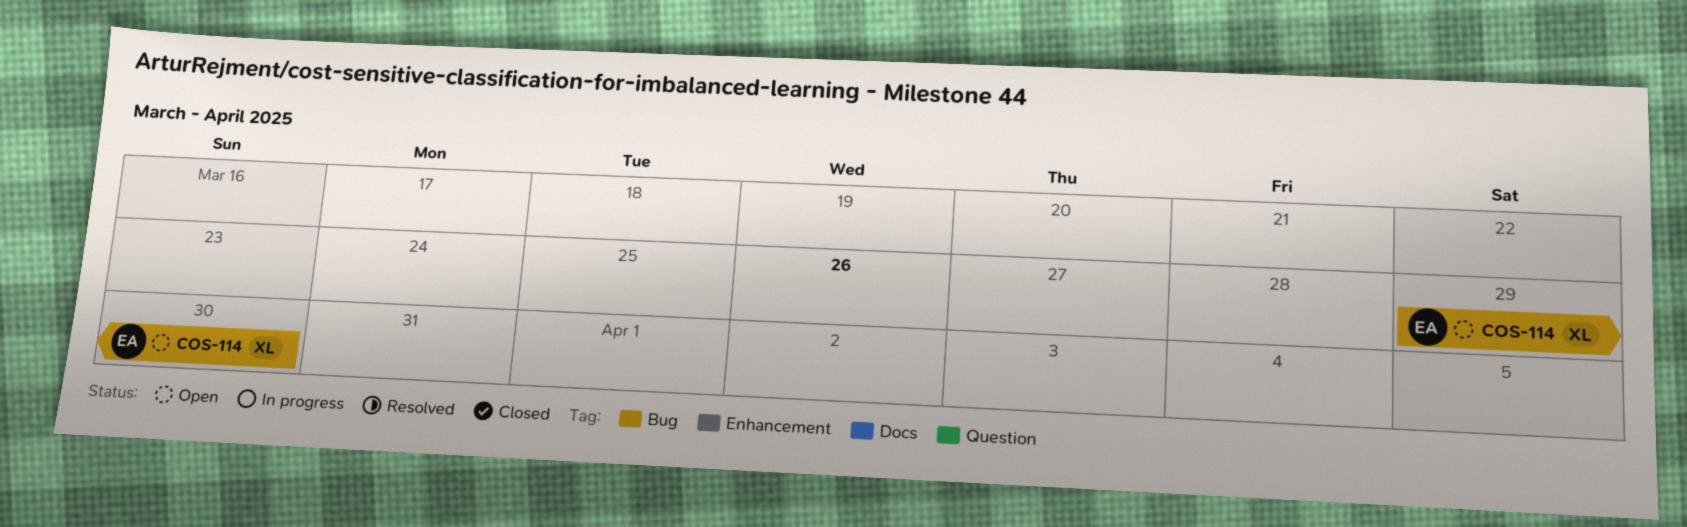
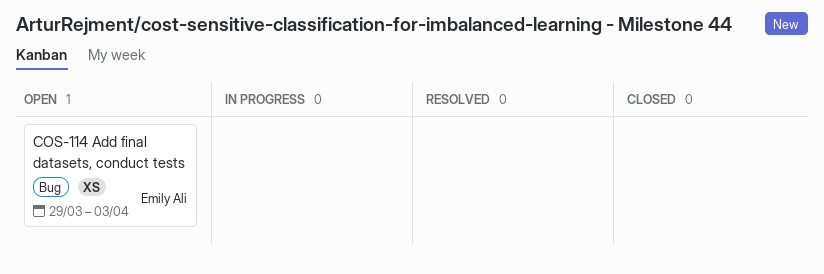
COS-114, estimate: XL -> XS
COS-114, due: Mar 30 -> Apr 3

